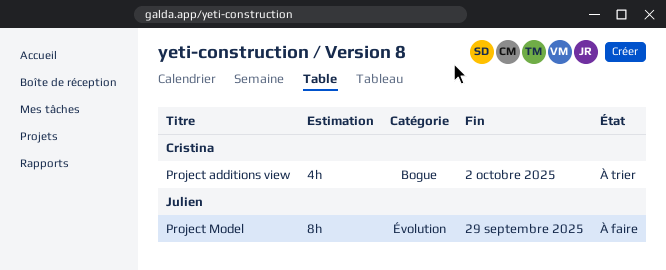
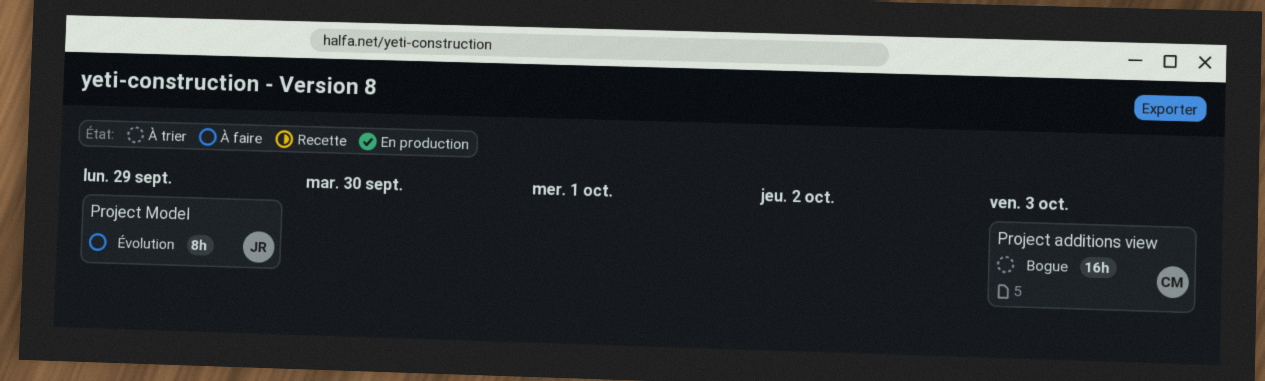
Project additions view, estimate: 4h -> 16h
Project additions view, due: Oct 2 -> Oct 3

